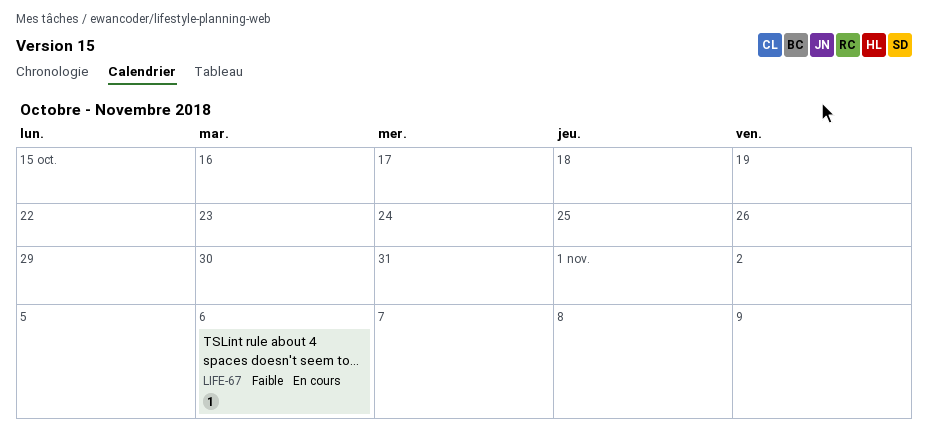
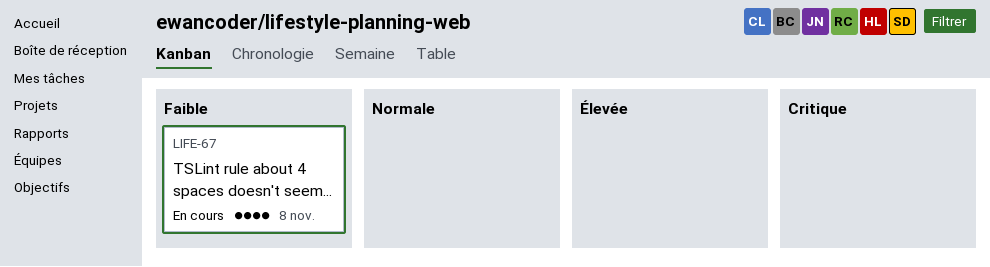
LIFE-67, estimate: 1 -> 4
LIFE-67, due: Nov 6 -> Nov 8

